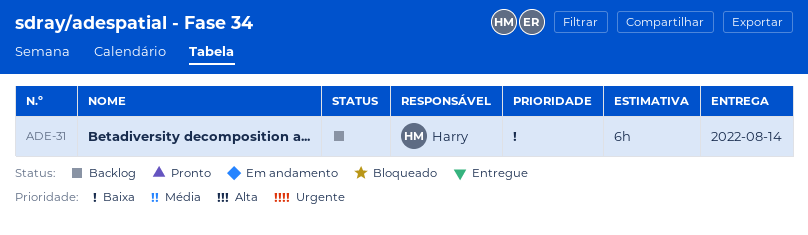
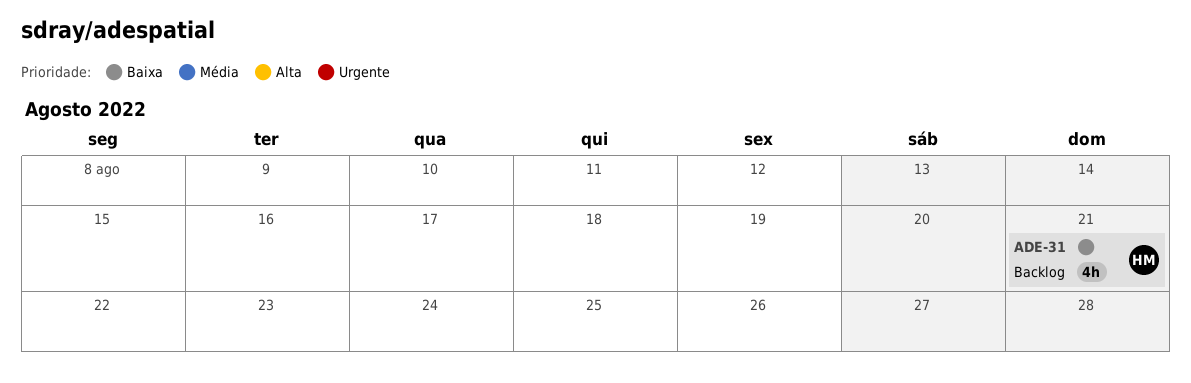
ADE-31, estimate: 6h -> 4h
ADE-31, due: Aug 14 -> Aug 21

